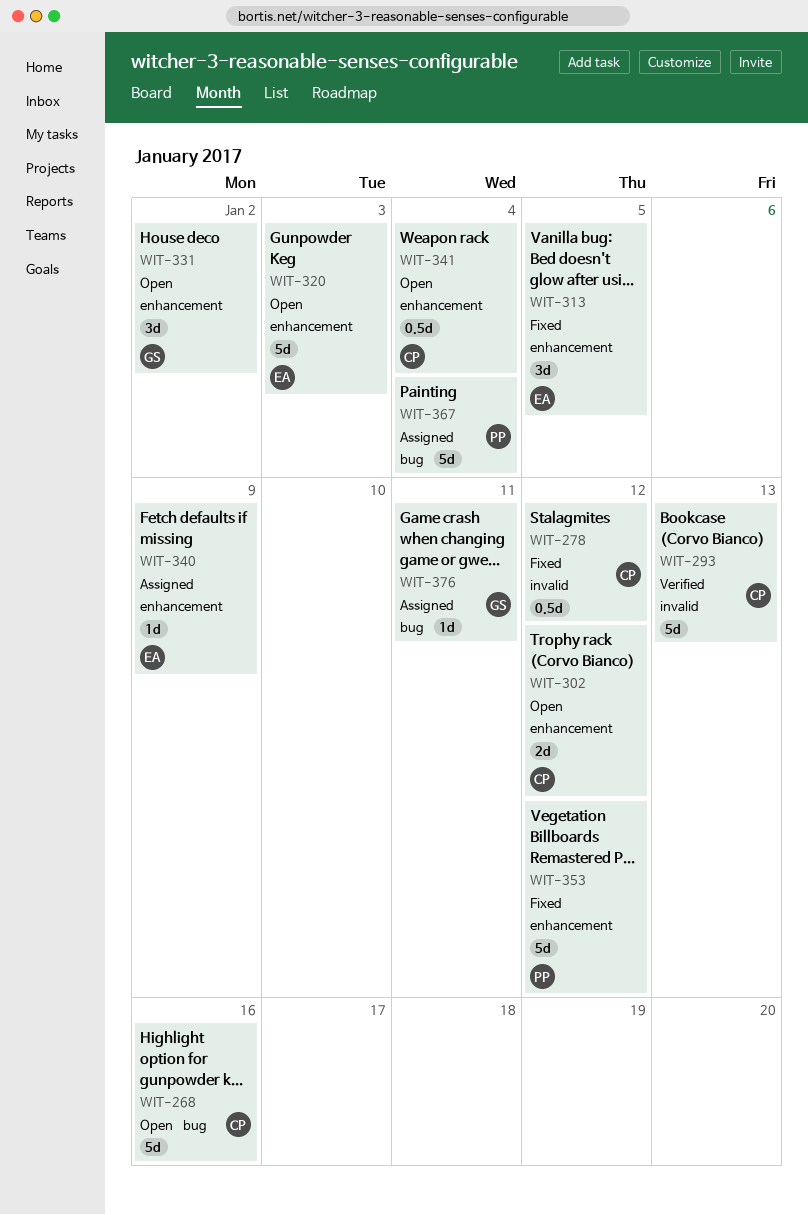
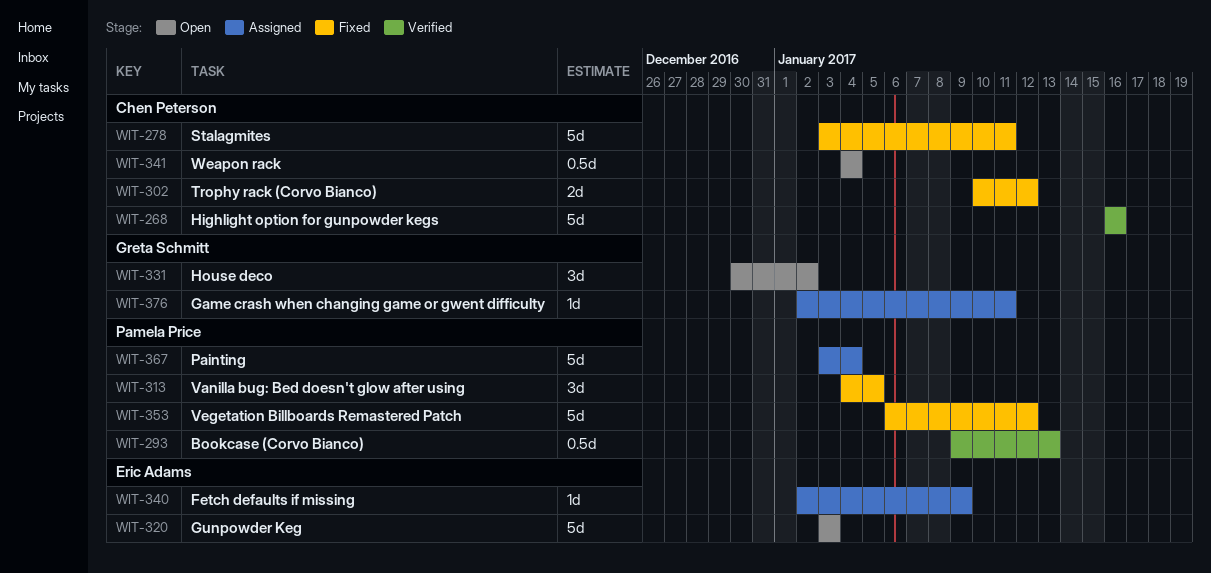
WIT-268, status: Open -> Verified
WIT-278, estimate: 0.5d -> 5d
WIT-278, due: Jan 12 -> Jan 11
WIT-293, owner: Chen Peterson -> Pamela Price
WIT-293, estimate: 5d -> 0.5d
WIT-302, status: Open -> Fixed
WIT-313, owner: Eric Adams -> Pamela Price

